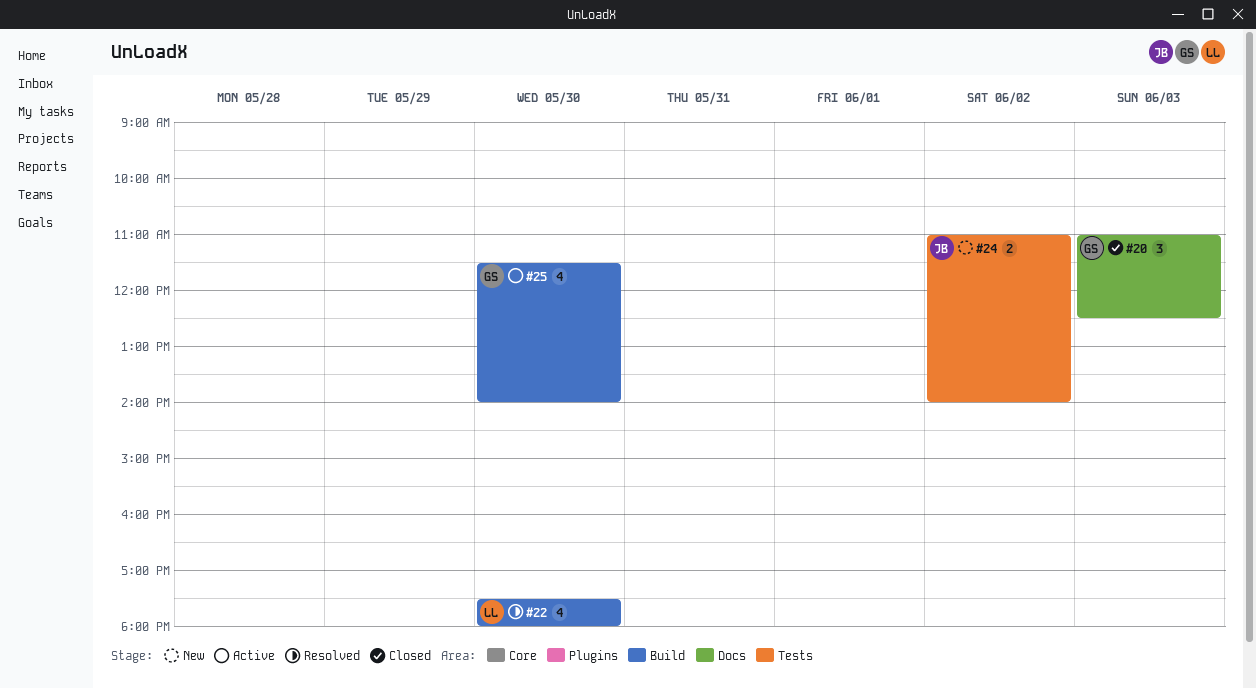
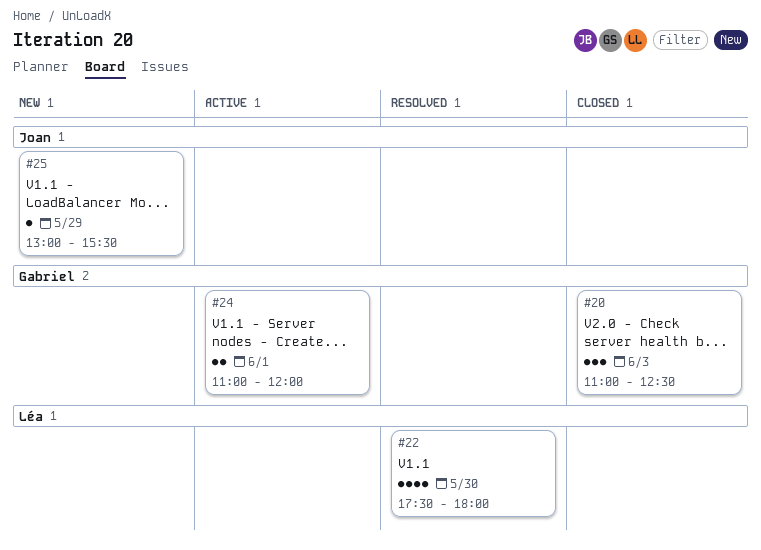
#24, status: New -> Active
#24, owner: Joan -> Gabriel
#24, day: Jun 2 -> Jun 1
#24, ends: 14:00 -> 12:00
#25, status: Active -> New
#25, owner: Gabriel -> Joan
#25, estimate: 4 -> 1
#25, day: May 30 -> May 29
#25, begins: 11:30 -> 13:00
#25, ends: 14:00 -> 15:30

